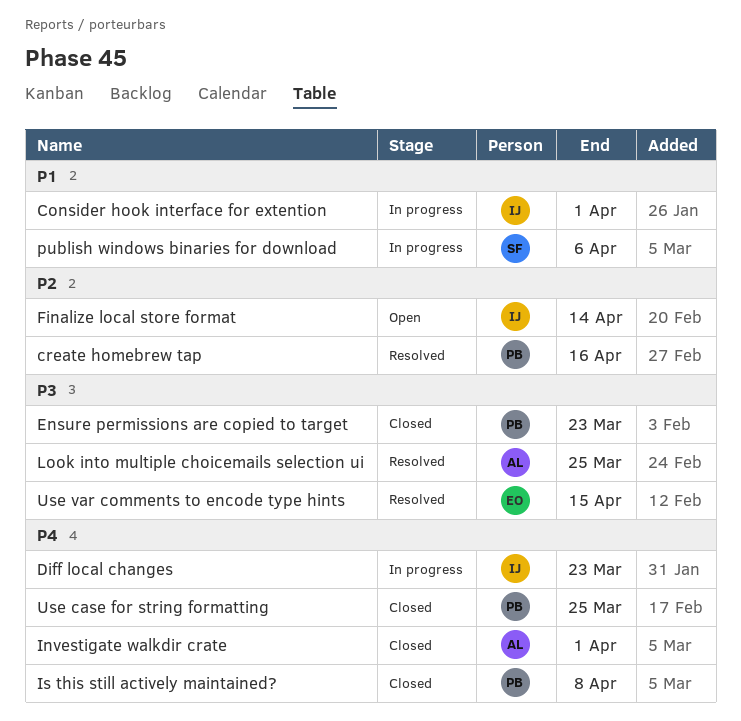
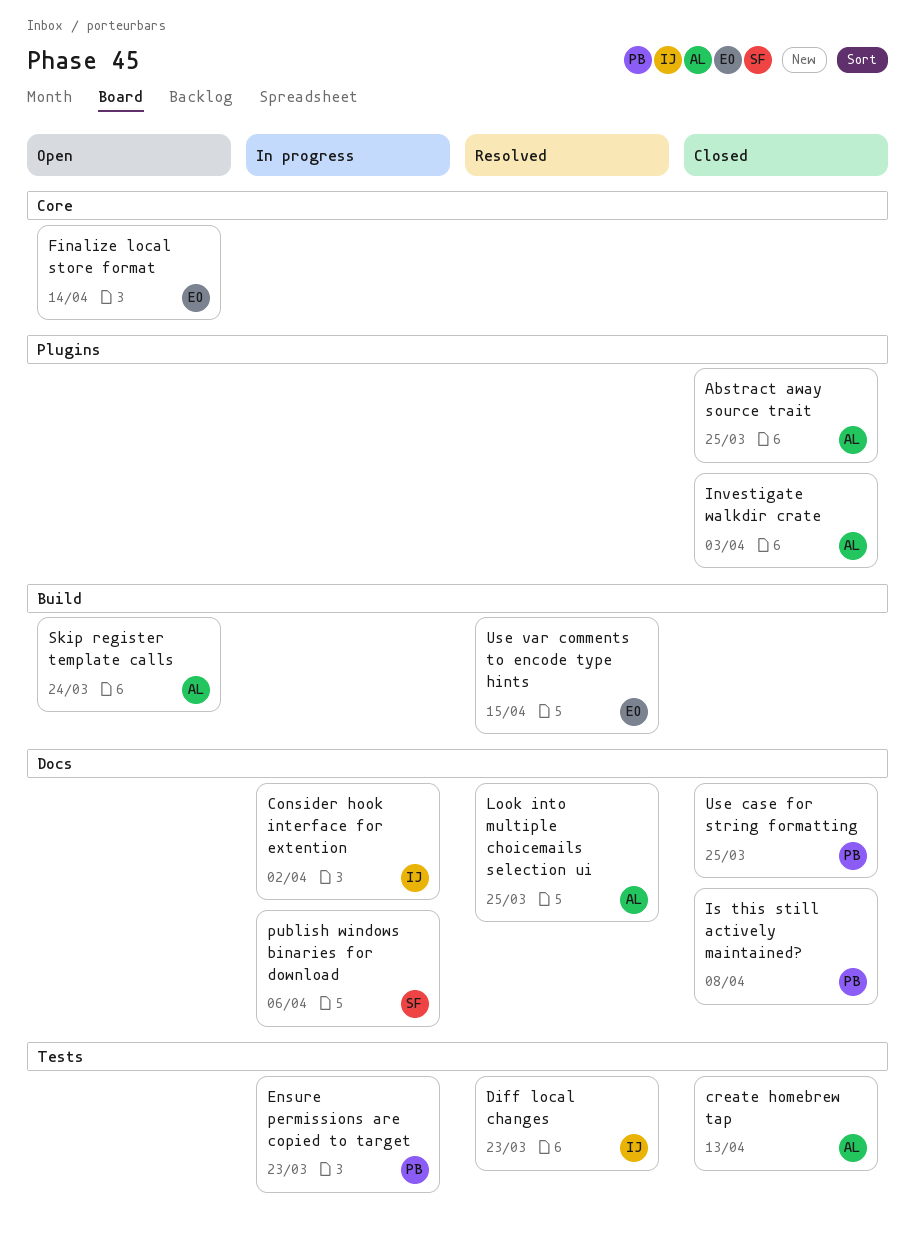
Abstract away source trait: none -> present
Consider hook interface for extention, due: Apr 1 -> Apr 2
create homebrew tap, status: Resolved -> Closed
create homebrew tap, owner: PB -> AL
create homebrew tap, due: Apr 16 -> Apr 13
Diff local changes, status: In progress -> Resolved
Ensure permissions are copied to target, status: Closed -> In progress
Finalize local store format, owner: IJ -> EO
Investigate walkdir crate, due: Apr 1 -> Apr 3
Skip register template calls: none -> present

